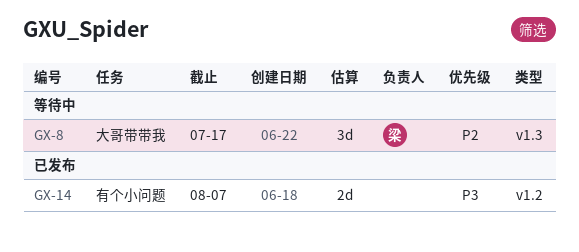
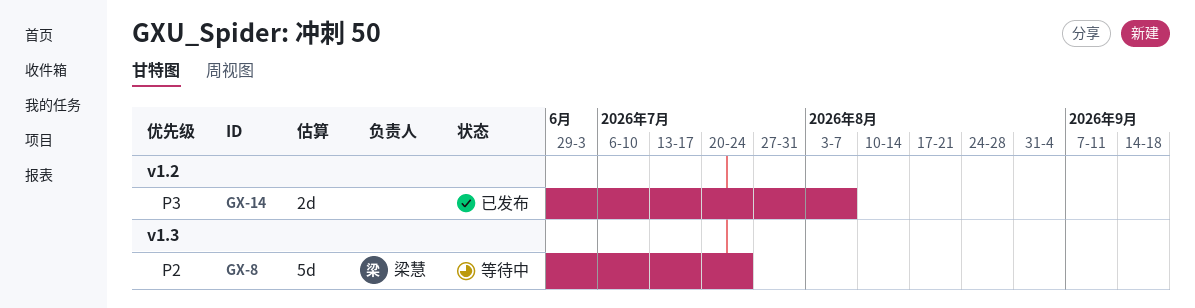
GX-8, estimate: 3d -> 5d
GX-8, due: Jul 17 -> Jul 24

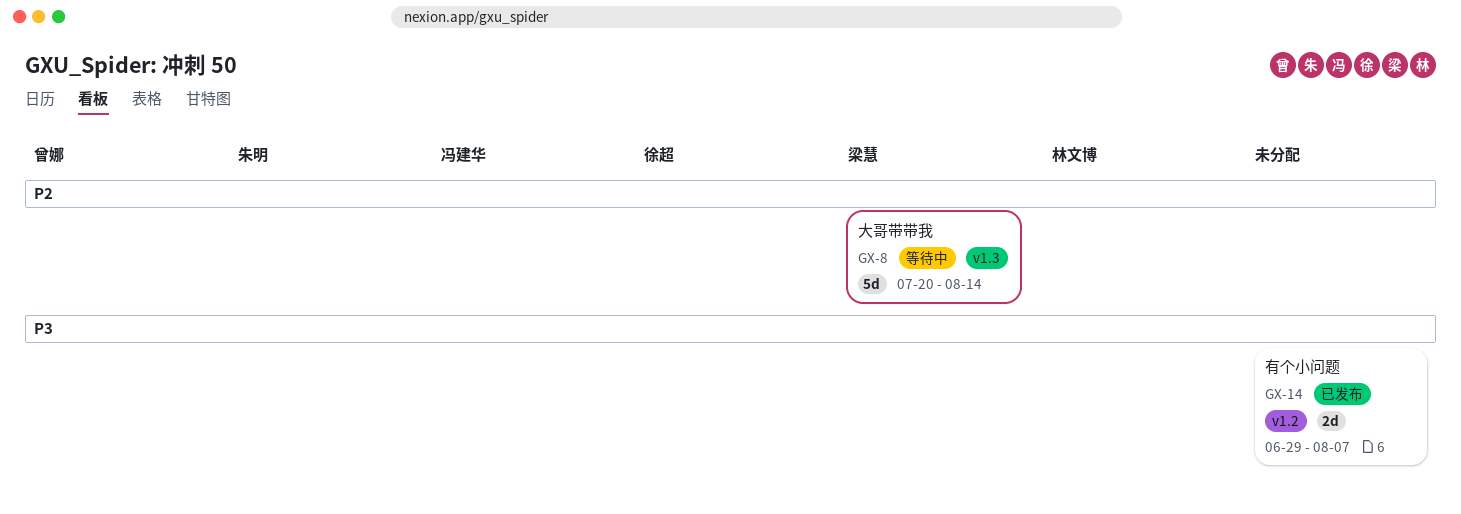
GX-8, start: Jun 29 -> Jul 20
GX-8, due: Jul 24 -> Aug 14

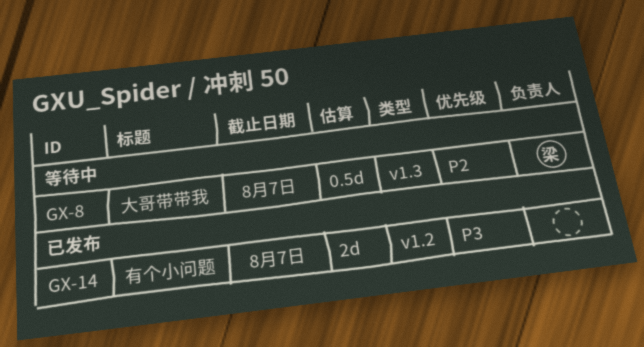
GX-8, estimate: 5d -> 0.5d
GX-8, due: Aug 14 -> Aug 7

